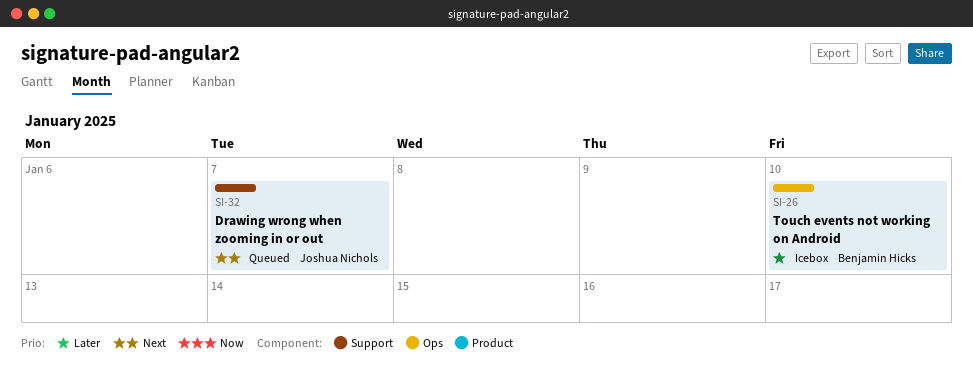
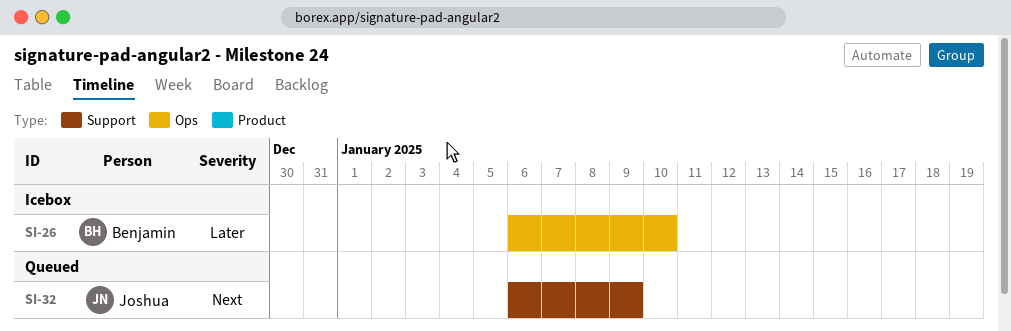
SI-32, due: Jan 7 -> Jan 9

